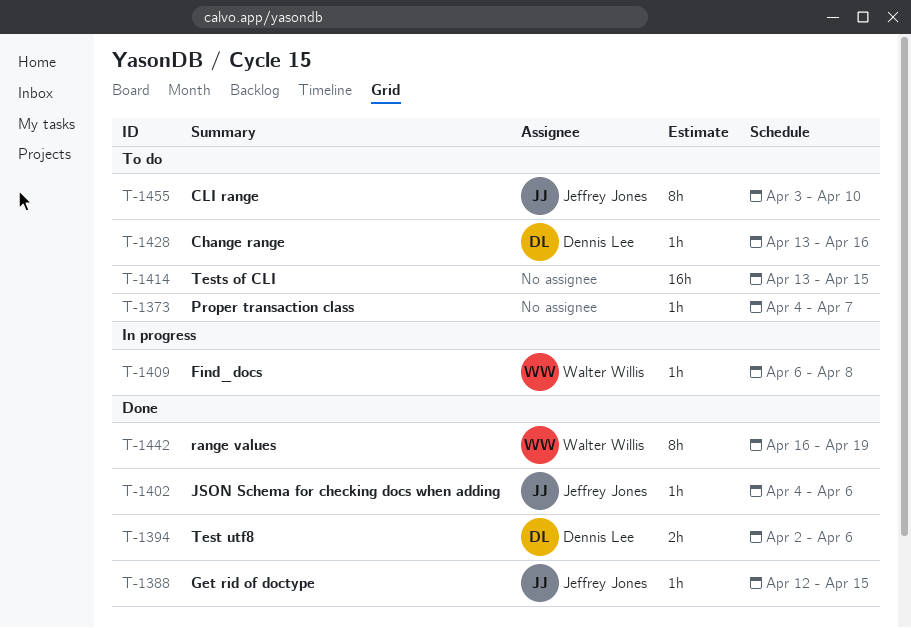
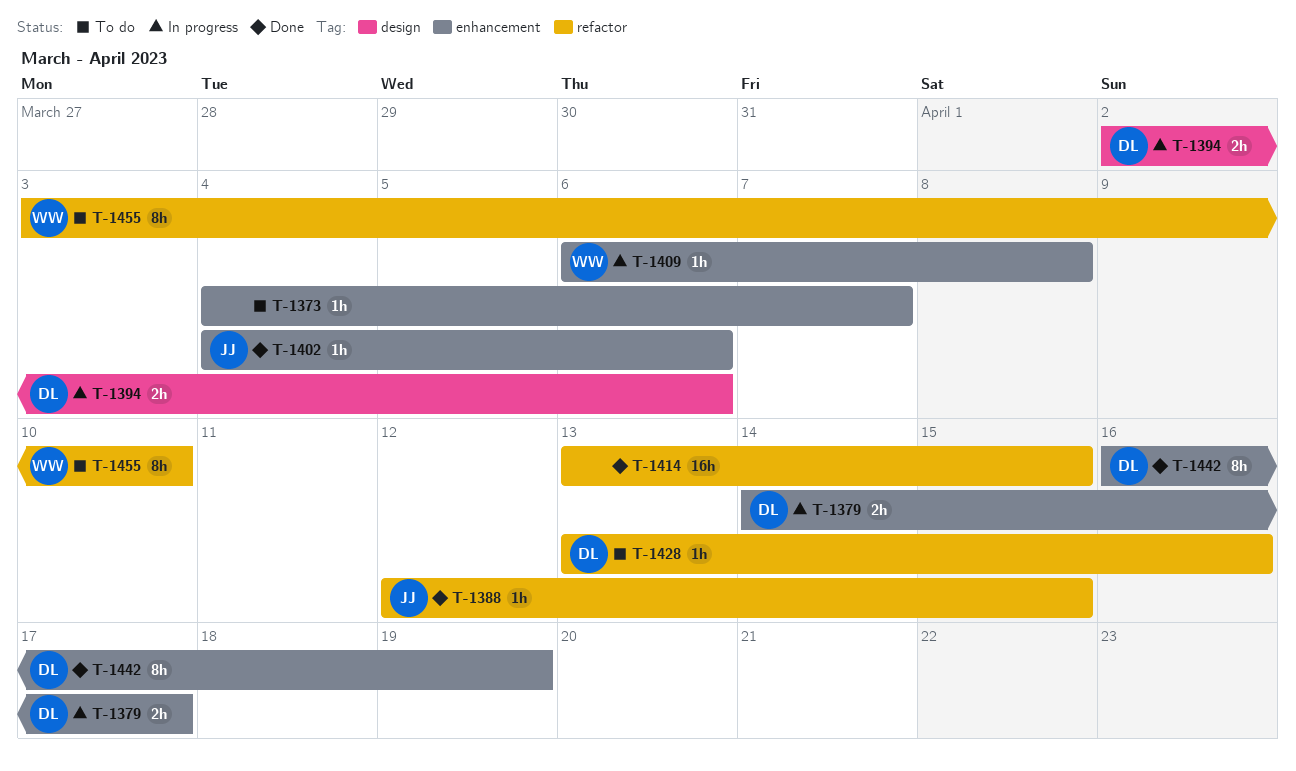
T-1379: none -> present
T-1394, status: Done -> In progress
T-1414, status: To do -> Done
T-1442, owner: Walter Willis -> Dennis Lee
T-1455, owner: Jeffrey Jones -> Walter Willis

